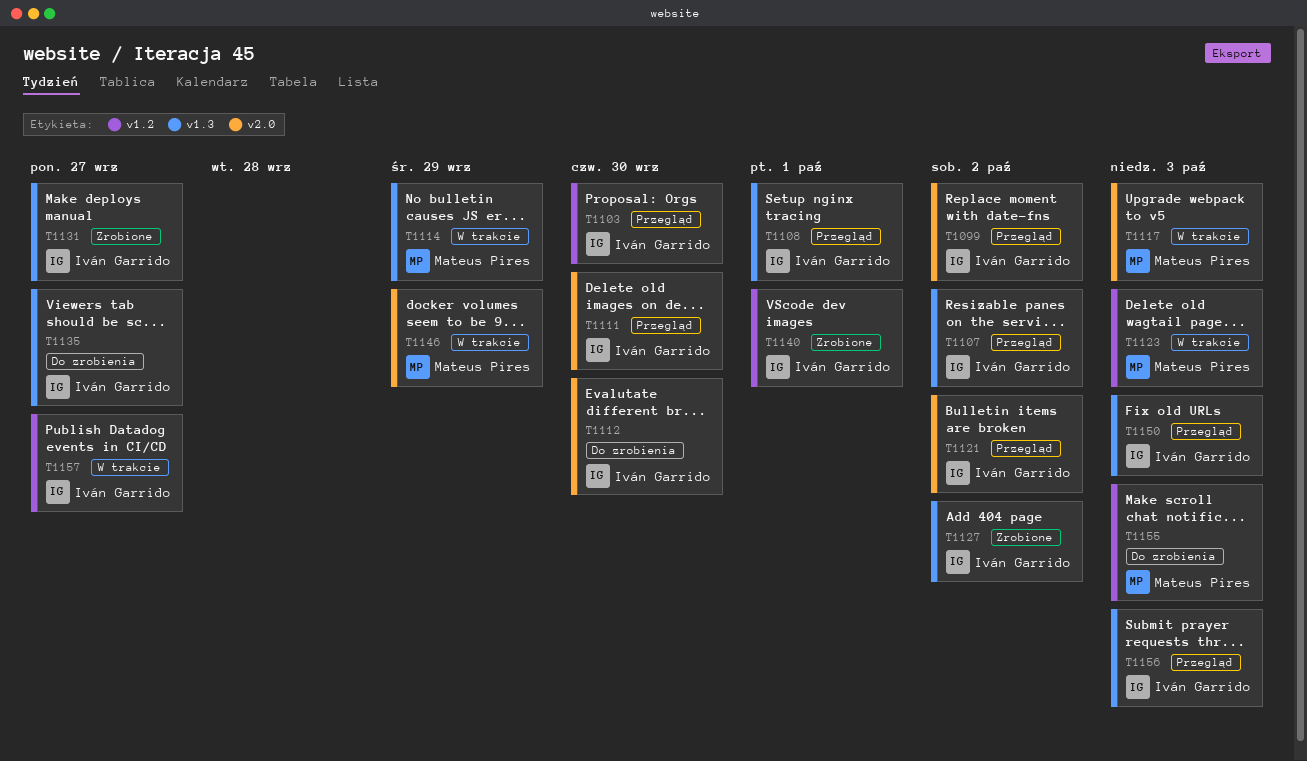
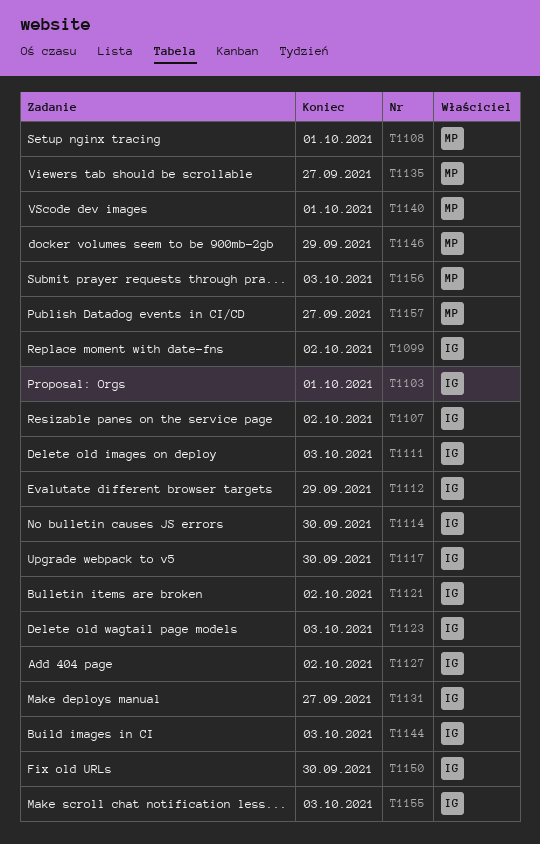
T1103, due: Sep 30 -> Oct 1
T1108, owner: Iván Garrido -> Mateus Pires
T1111, due: Sep 30 -> Oct 3
T1112, due: Sep 30 -> Sep 29
T1114, owner: Mateus Pires -> Iván Garrido
T1114, due: Sep 29 -> Sep 30
T1117, owner: Mateus Pires -> Iván Garrido
T1117, due: Oct 3 -> Sep 30
T1123, owner: Mateus Pires -> Iván Garrido
T1135, owner: Iván Garrido -> Mateus Pires
T1140, owner: Iván Garrido -> Mateus Pires
T1144: none -> present
T1150, due: Oct 3 -> Sep 30
T1155, owner: Mateus Pires -> Iván Garrido
T1156, owner: Iván Garrido -> Mateus Pires
T1157, owner: Iván Garrido -> Mateus Pires

